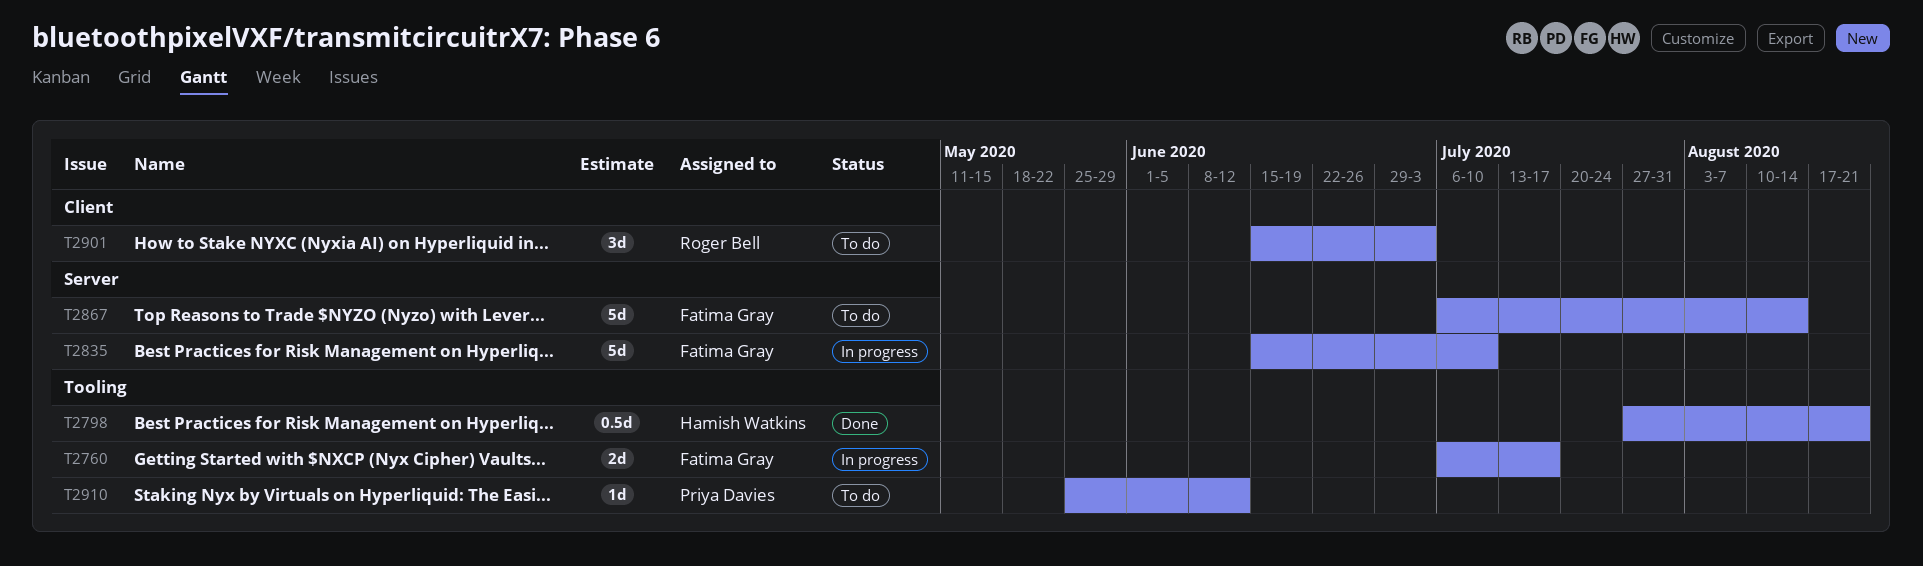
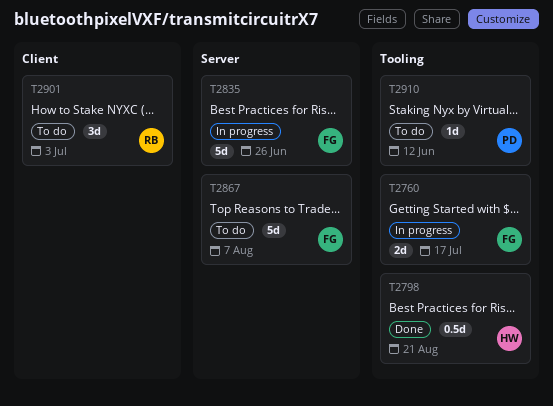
T2835, due: Jul 10 -> Jun 26
T2867, due: Aug 14 -> Aug 7

